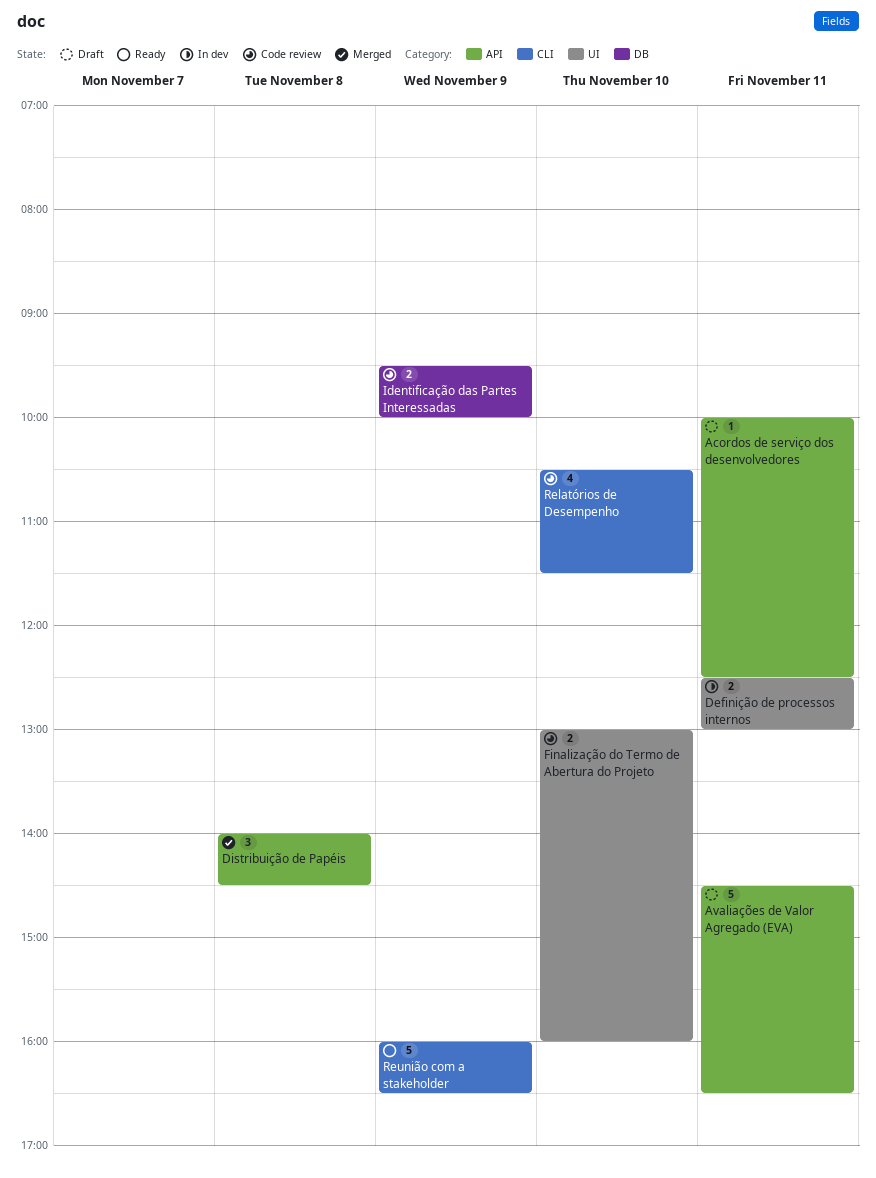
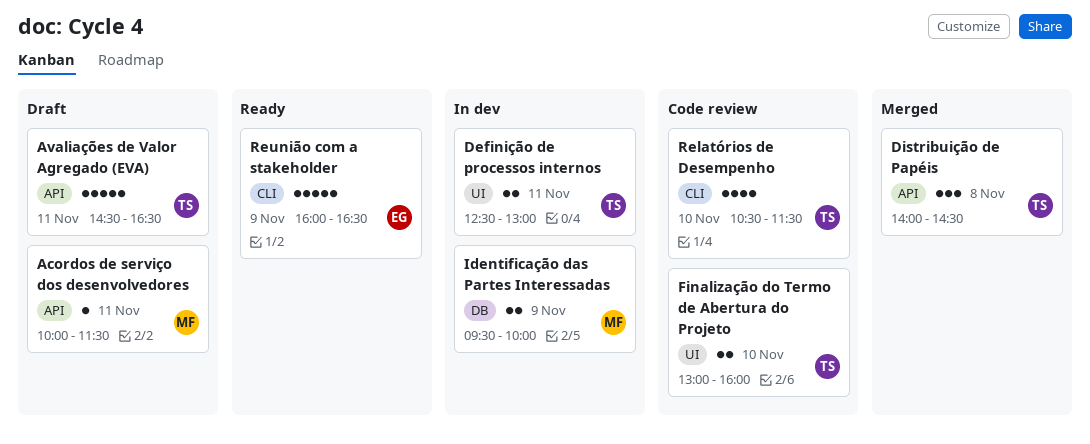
Acordos de serviço dos desenvolvedores, ends: 12:30 -> 11:30
Identificação das Partes Interessadas, status: Code review -> In dev

